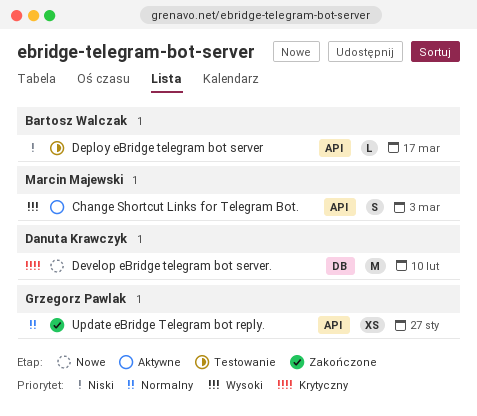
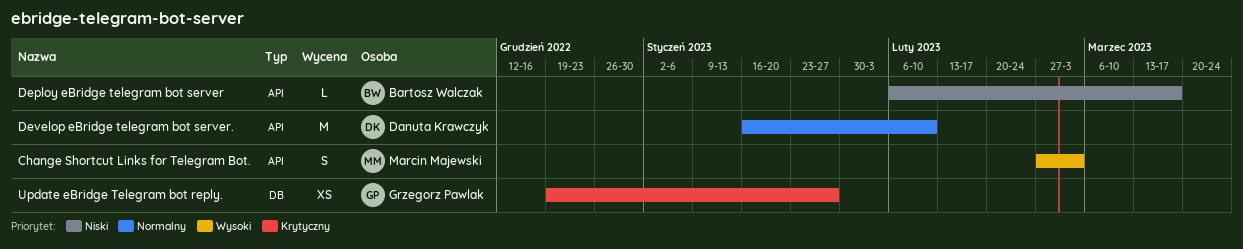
Develop eBridge telegram bot server., priority: Krytyczny -> Normalny
Develop eBridge telegram bot server., label: DB -> API
Update eBridge Telegram bot reply., priority: Normalny -> Krytyczny
Update eBridge Telegram bot reply., label: API -> DB

